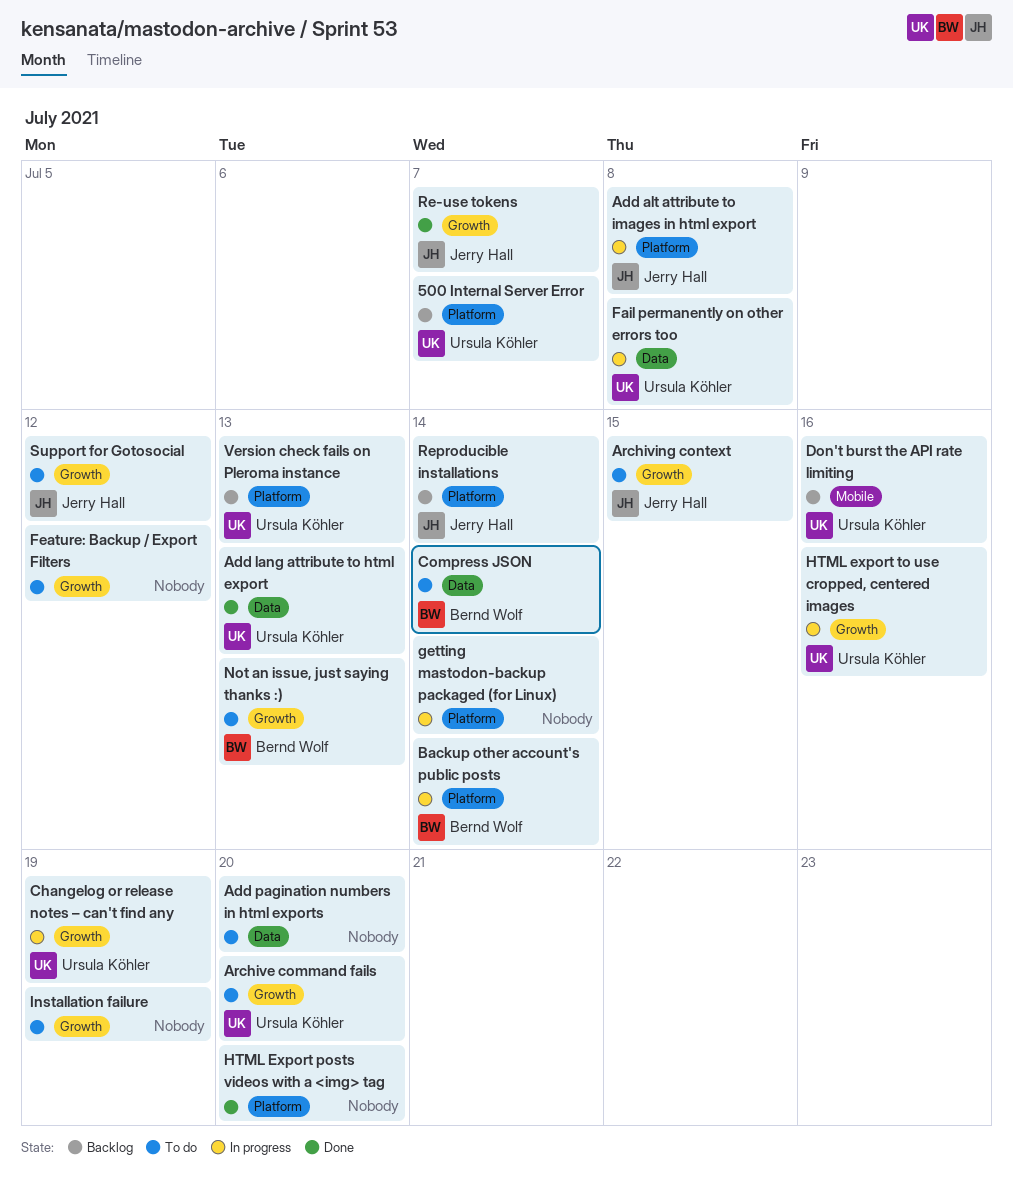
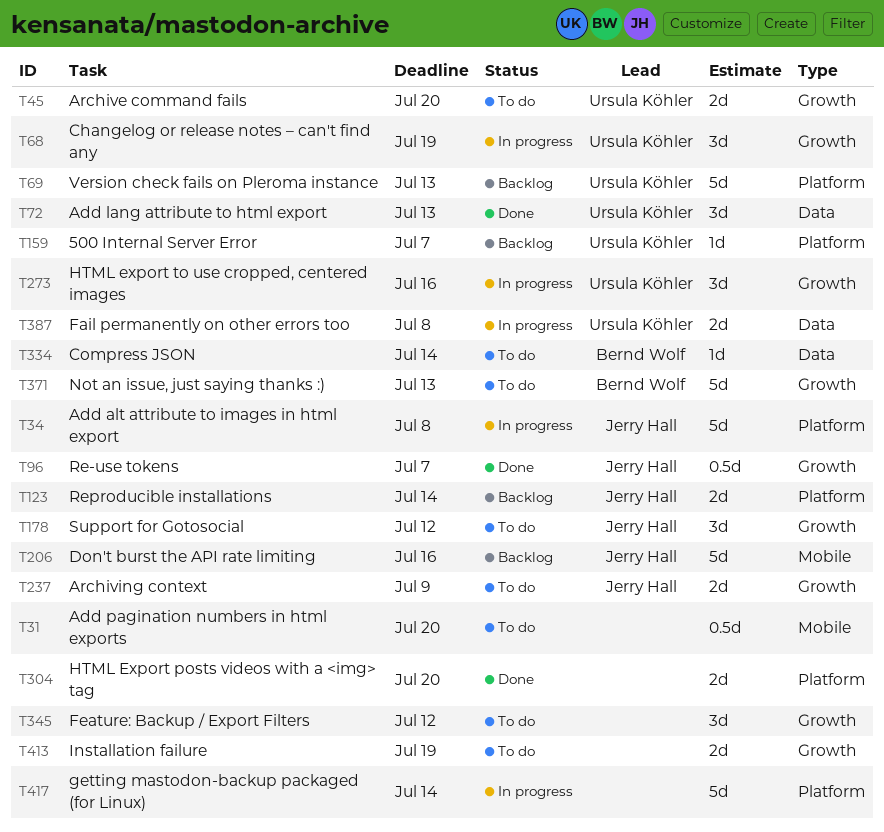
Add pagination numbers in html exports, label: Data -> Mobile
Archiving context, due: Jul 15 -> Jul 9
Backup other account's public posts: present -> none
Don't burst the API rate limiting, owner: Ursula Köhler -> Jerry Hall

